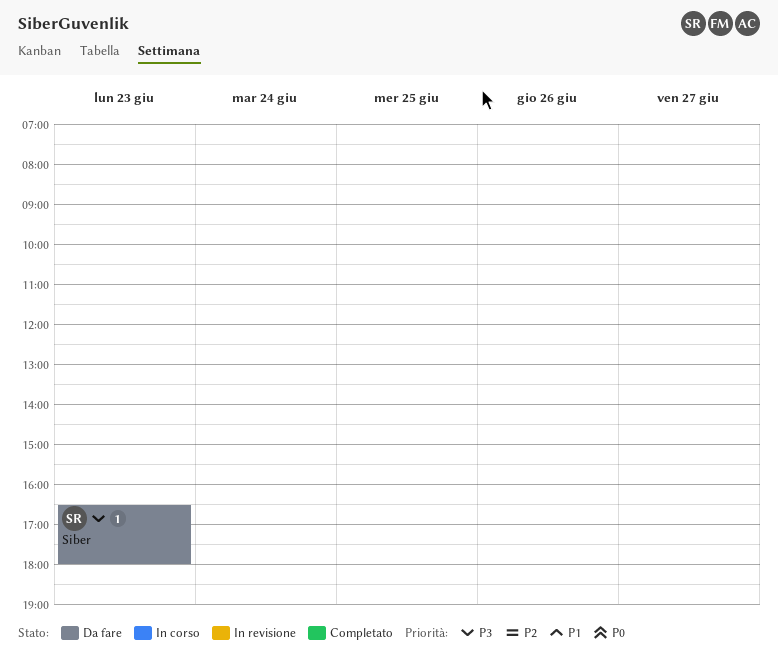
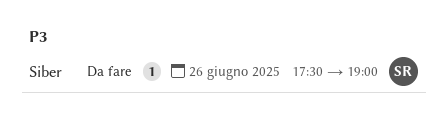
Siber, day: Jun 23 -> Jun 26
Siber, begins: 16:30 -> 17:30
Siber, ends: 18:00 -> 19:00

